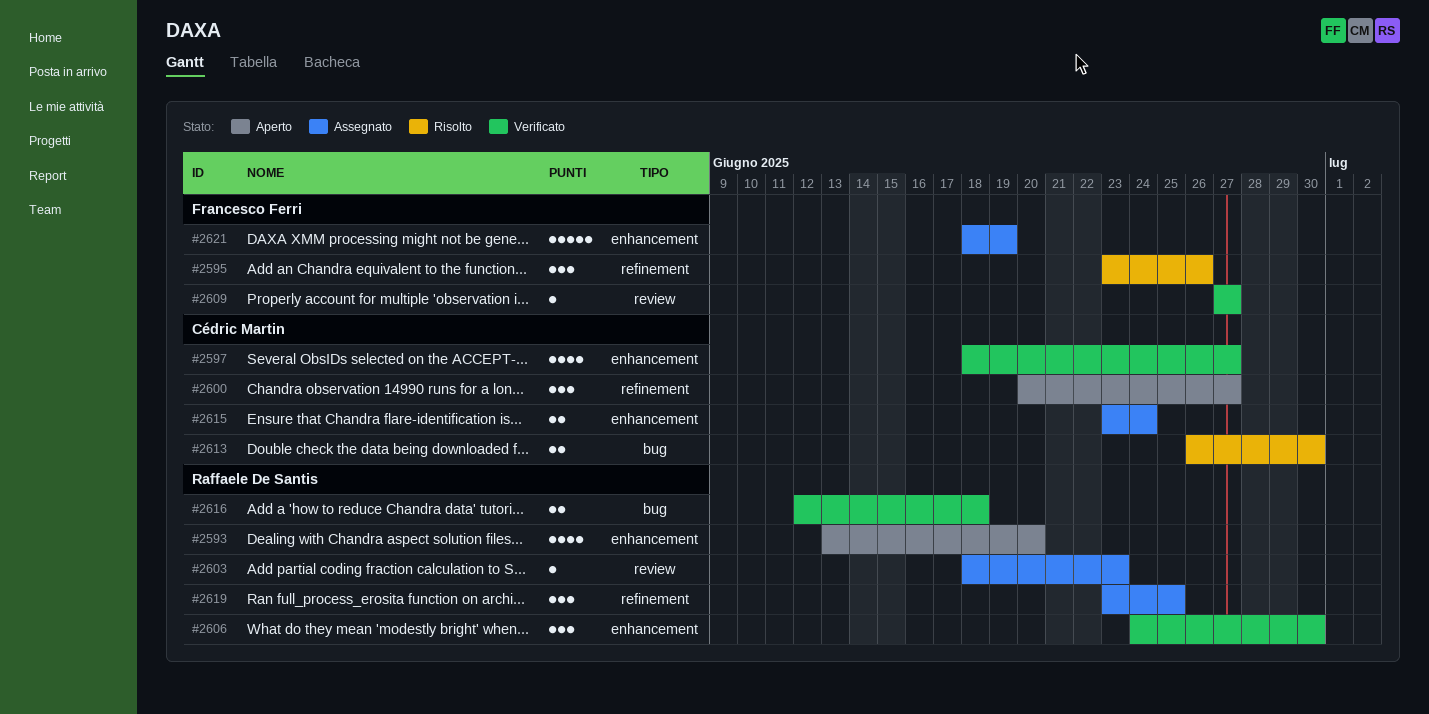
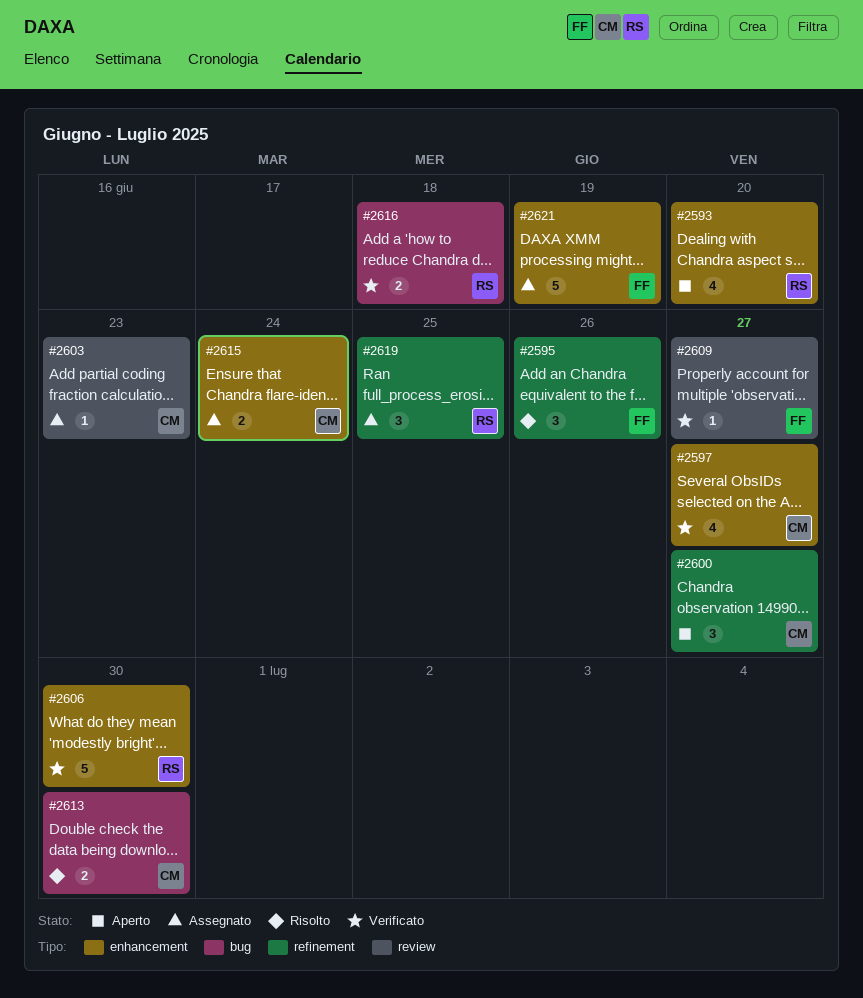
#2603, owner: Raffaele De Santis -> Cédric Martin
#2606, estimate: 3 -> 5

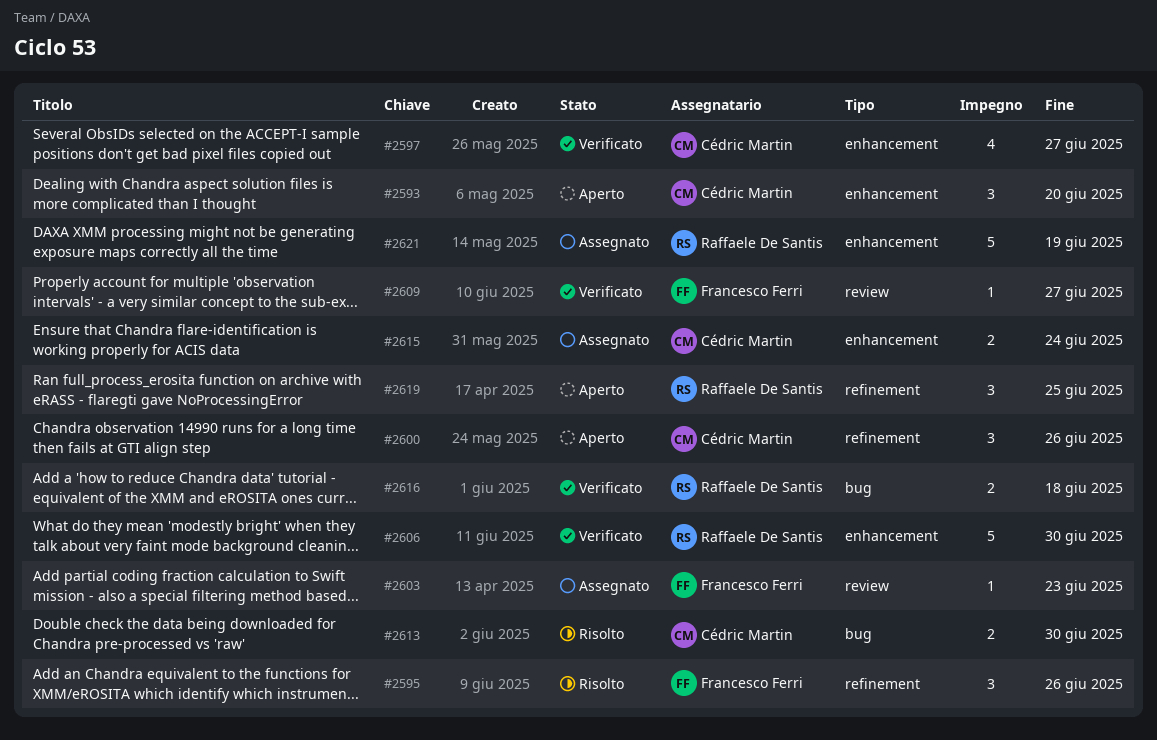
#2593, owner: Raffaele De Santis -> Cédric Martin
#2593, estimate: 4 -> 3
#2600, due: Jun 27 -> Jun 26
#2603, owner: Cédric Martin -> Francesco Ferri
#2619, status: Assegnato -> Aperto
#2621, owner: Francesco Ferri -> Raffaele De Santis

